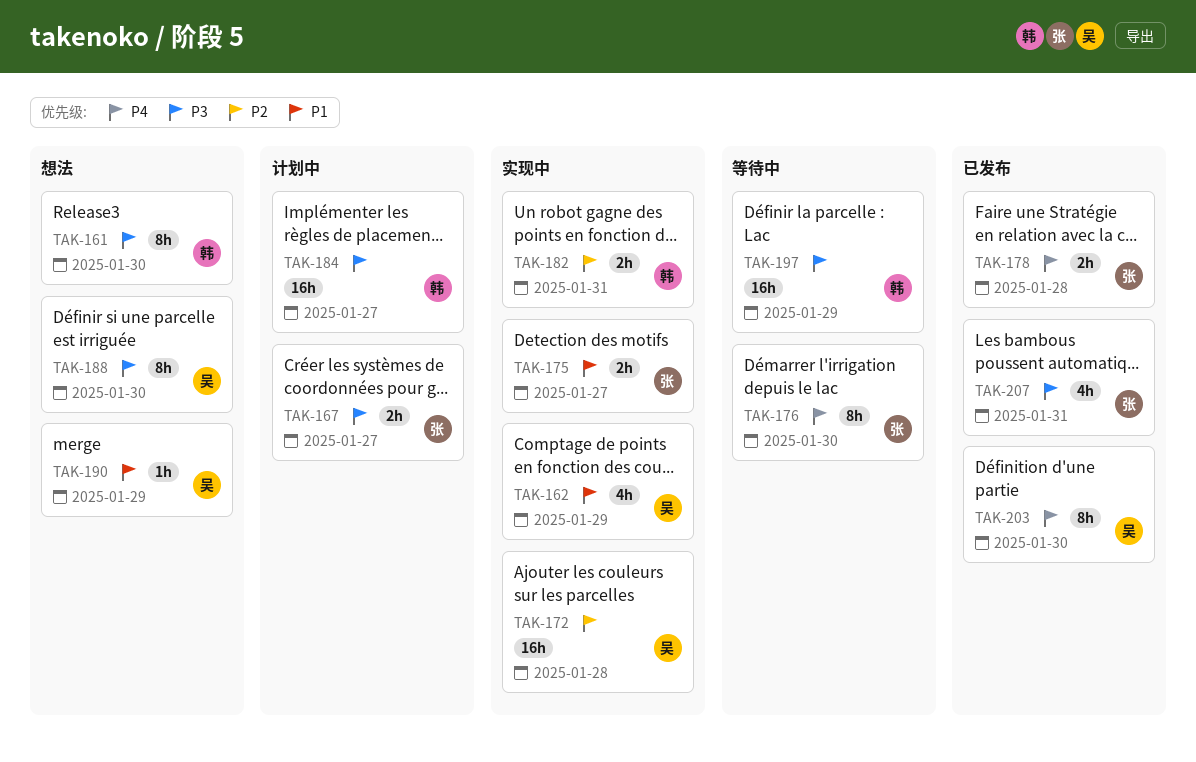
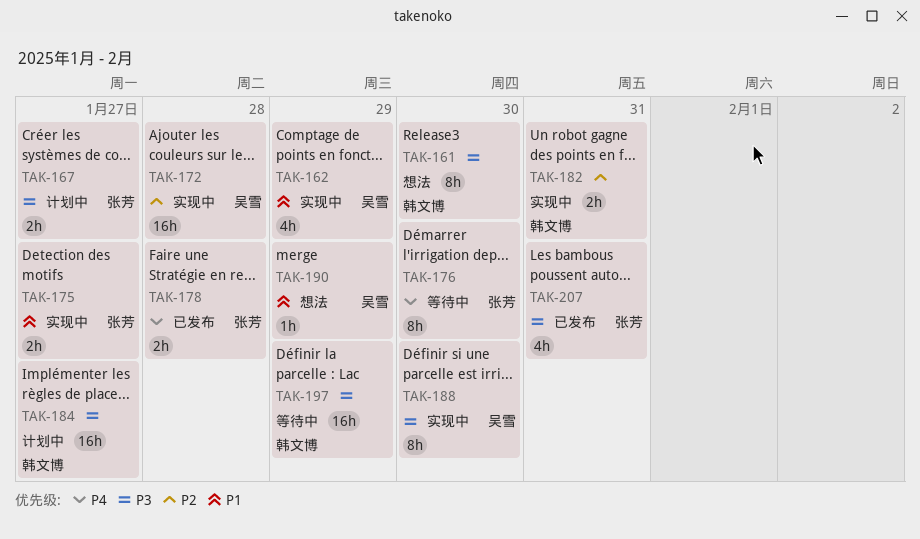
TAK-188, status: 想法 -> 实现中
TAK-203: present -> none

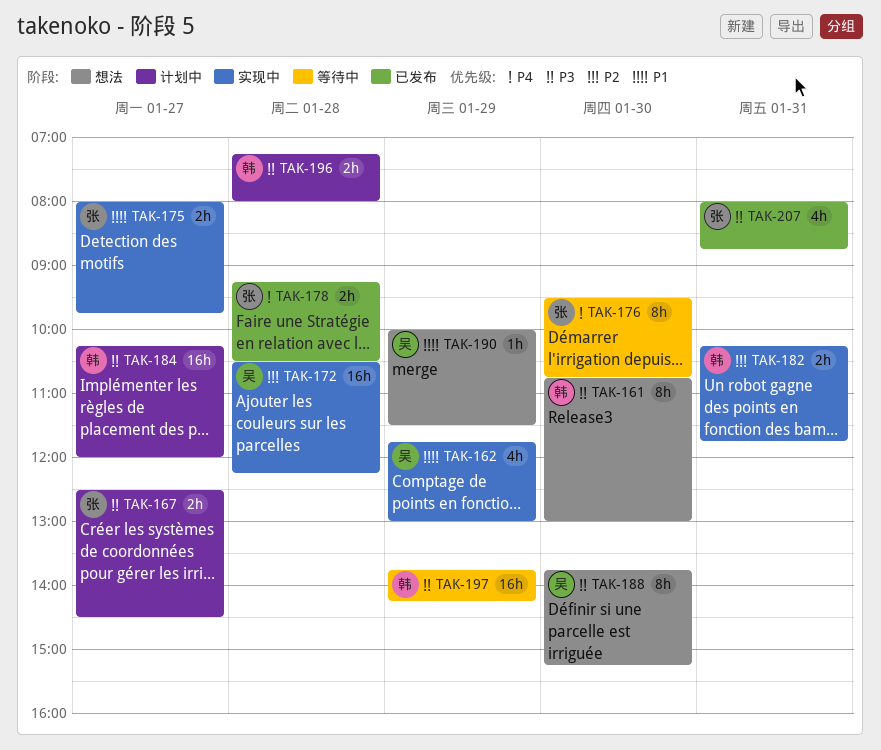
TAK-188, status: 实现中 -> 想法
TAK-196: none -> present

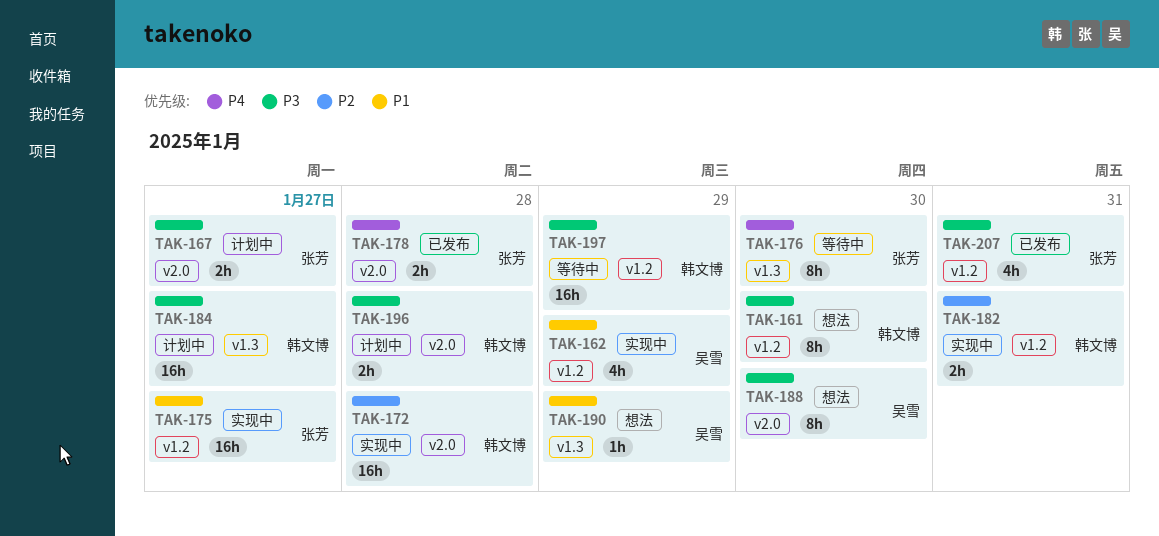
TAK-172, owner: 吴雪 -> 韩文博
TAK-175, estimate: 2h -> 16h

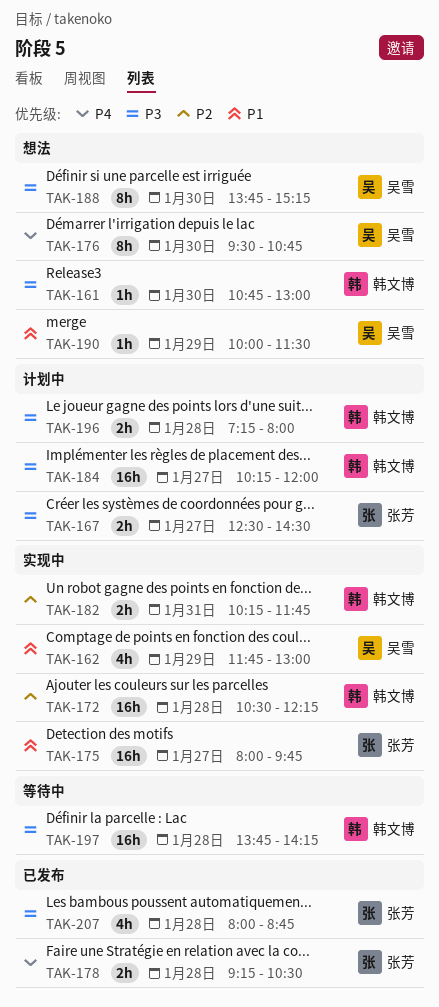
TAK-161, estimate: 8h -> 1h
TAK-176, status: 等待中 -> 想法
TAK-176, owner: 张芳 -> 吴雪
TAK-197, day: Jan 29 -> Jan 28
TAK-207, day: Jan 31 -> Jan 28

